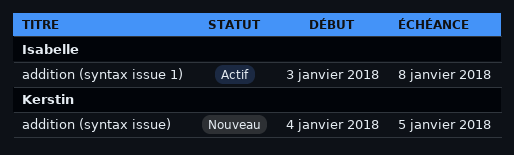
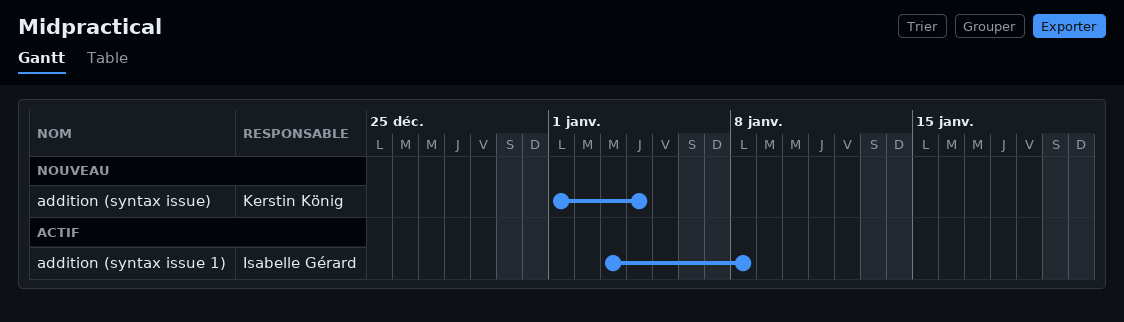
addition (syntax issue), start: Jan 4 -> Jan 1
addition (syntax issue), due: Jan 5 -> Jan 4

